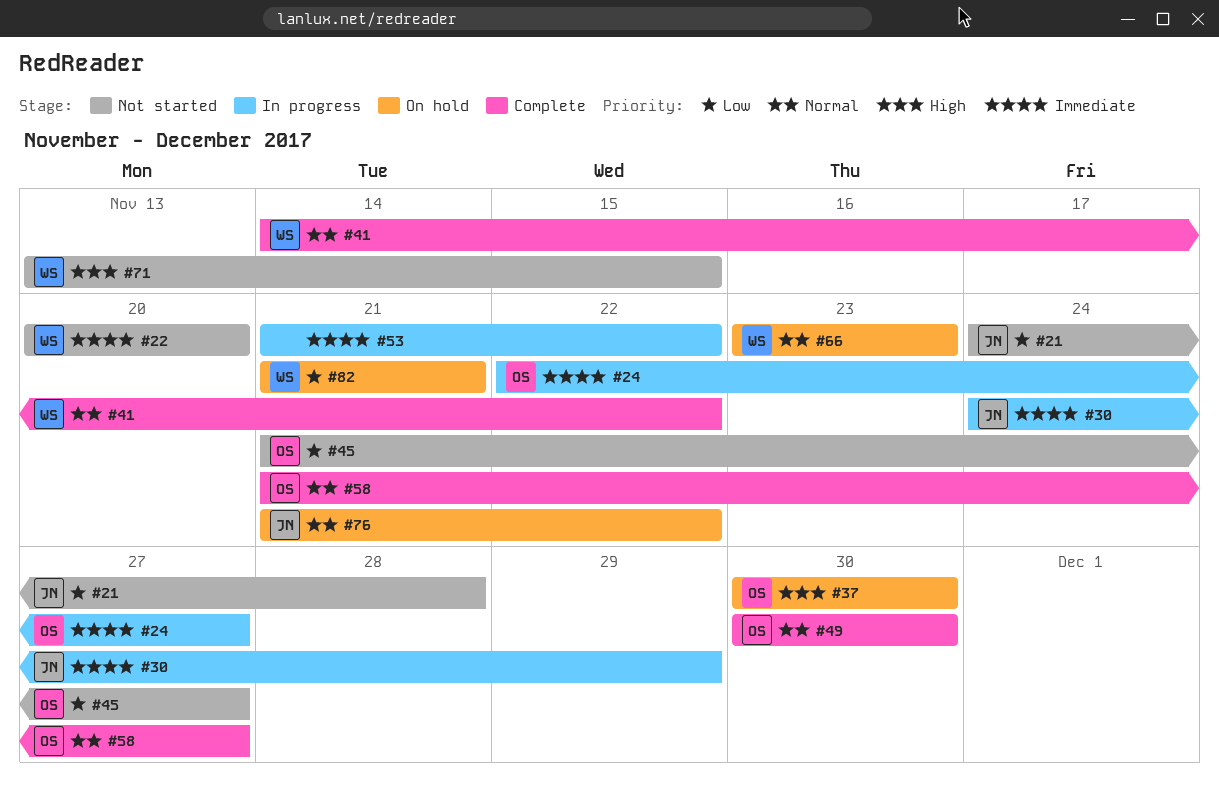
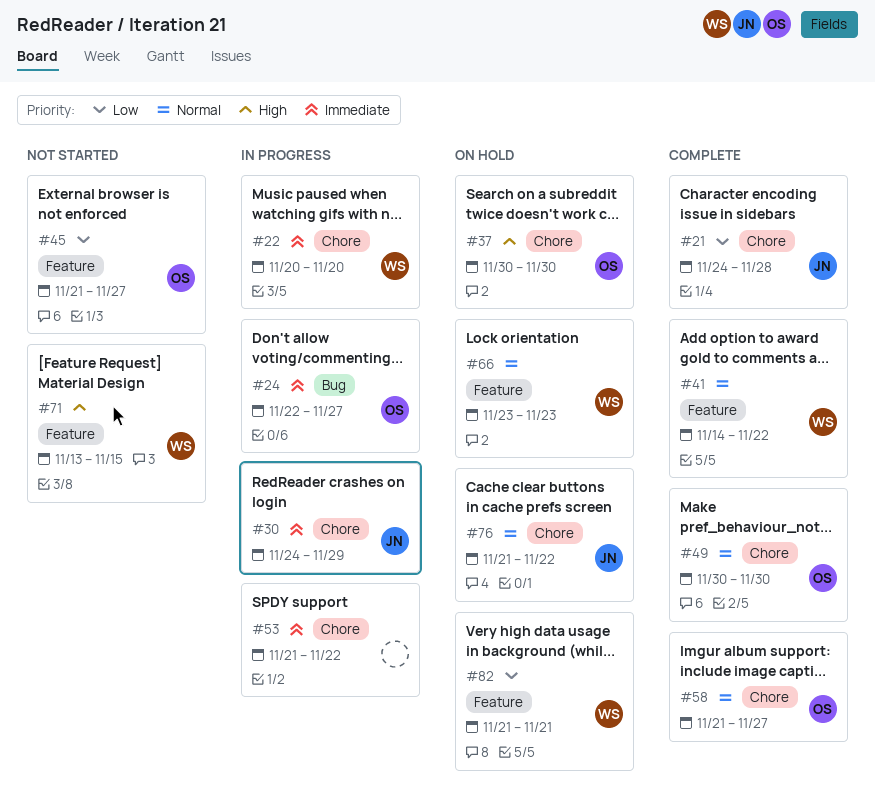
#21, status: Not started -> Complete
#22, status: Not started -> In progress

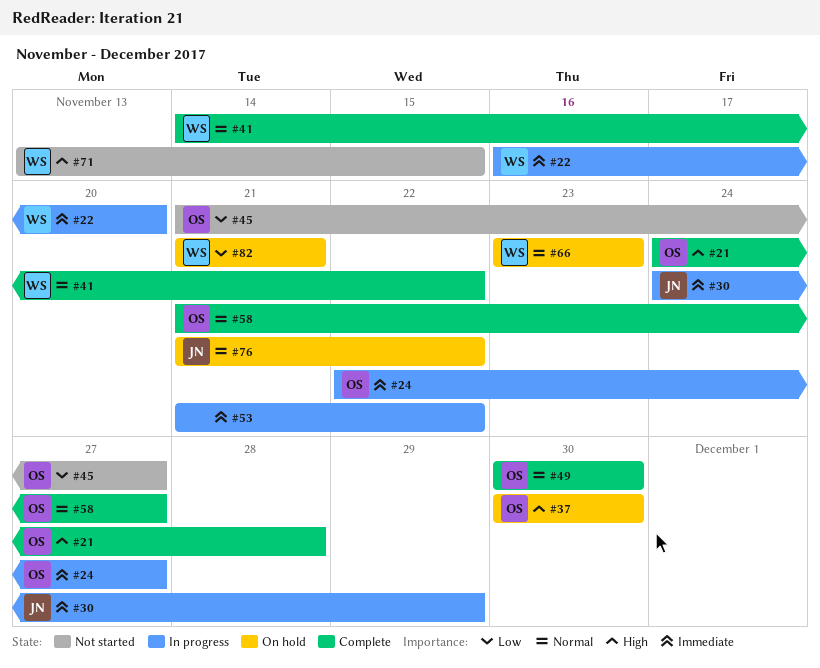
#21, owner: JN -> OS
#21, priority: Low -> High
#22, start: Nov 20 -> Nov 16

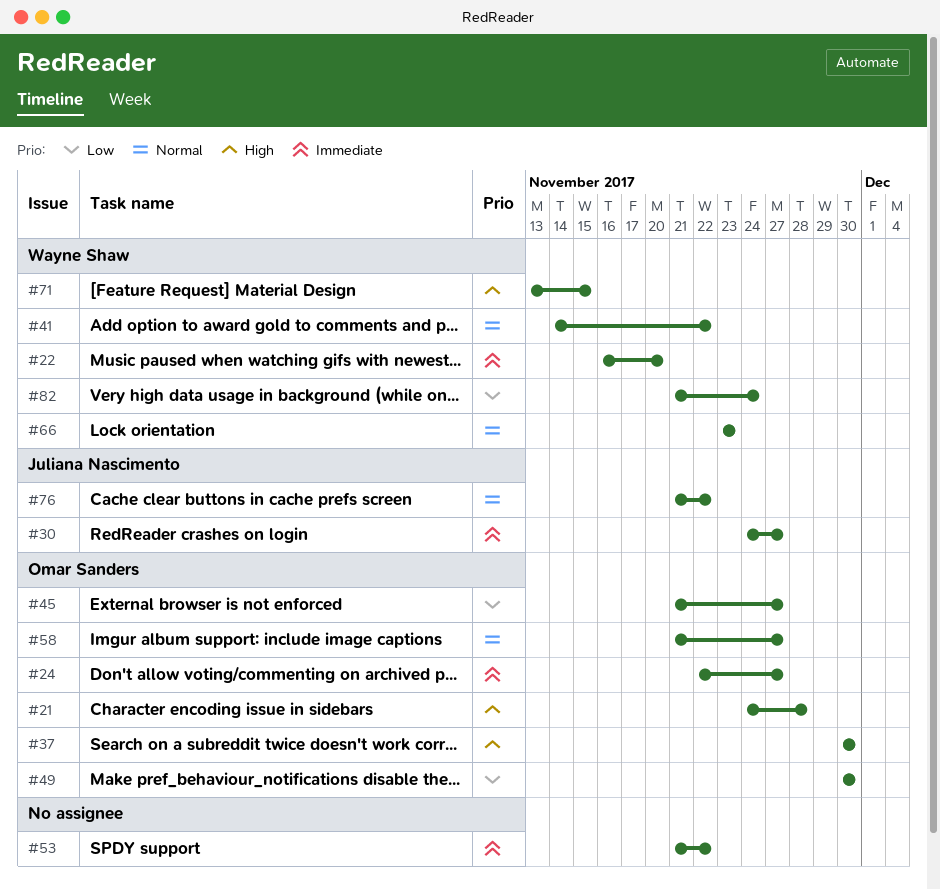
#30, due: Nov 29 -> Nov 27
#49, priority: Normal -> Low
#82, due: Nov 21 -> Nov 24

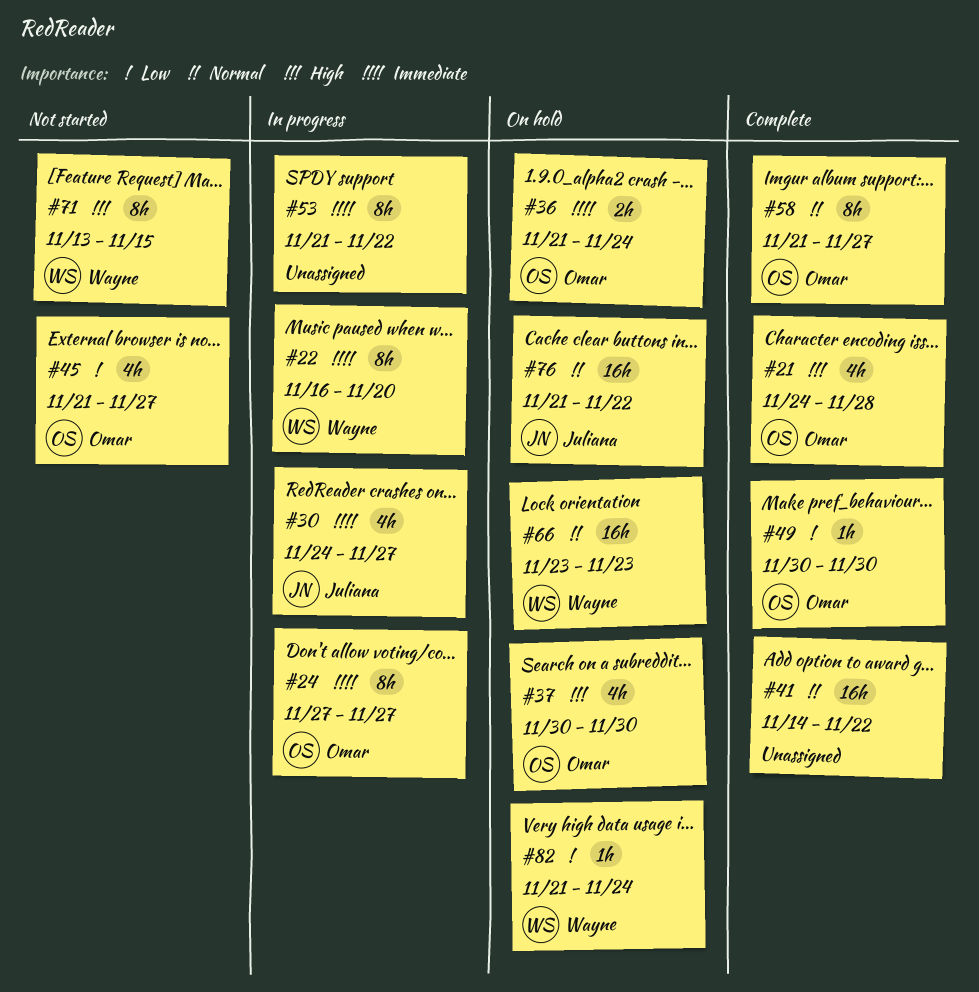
#24, start: Nov 22 -> Nov 27
#36: none -> present
#41, owner: Wayne Shaw -> none

